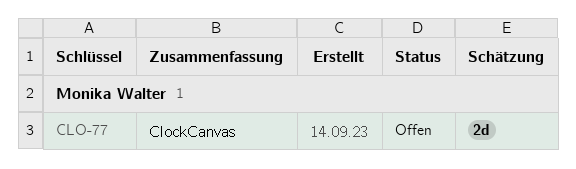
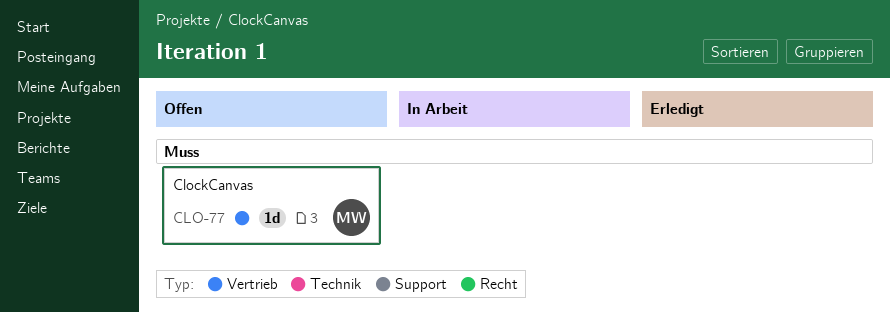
CLO-77, estimate: 2d -> 1d

